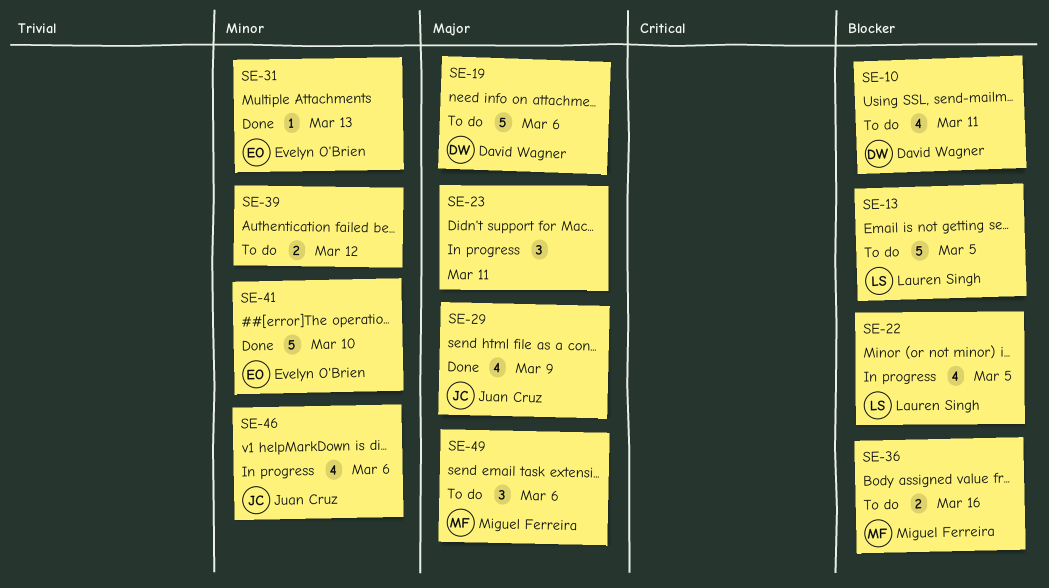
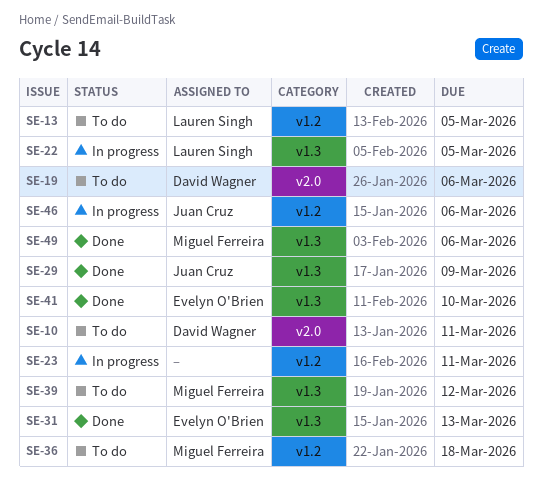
SE-36, due: Mar 16 -> Mar 18
SE-39, owner: none -> Miguel Ferreira
SE-49, status: To do -> Done

